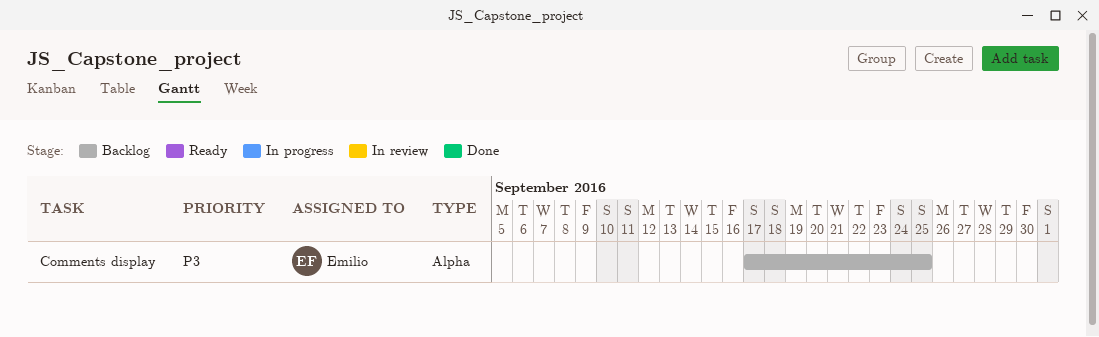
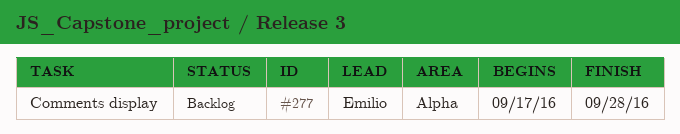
Comments display, due: Sep 25 -> Sep 28

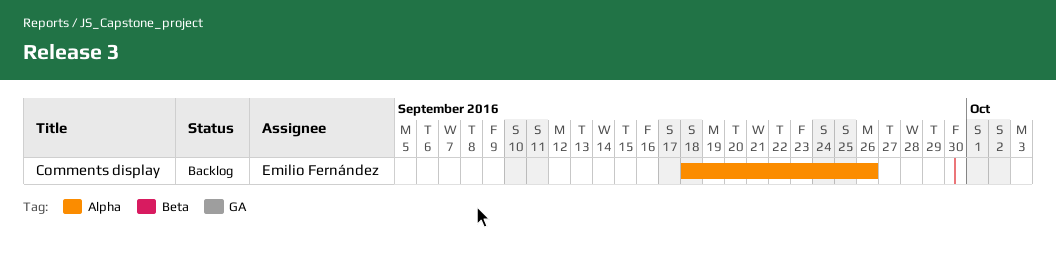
Comments display, start: Sep 17 -> Sep 18
Comments display, due: Sep 28 -> Sep 26

